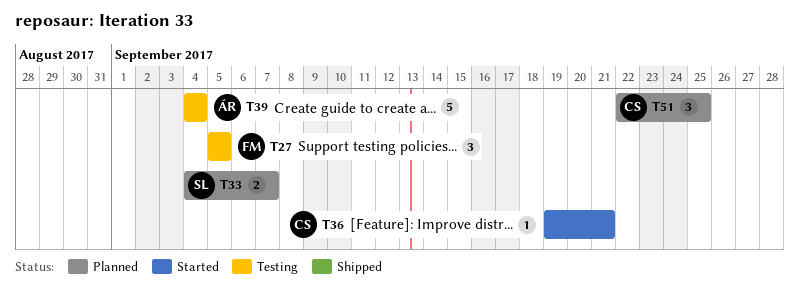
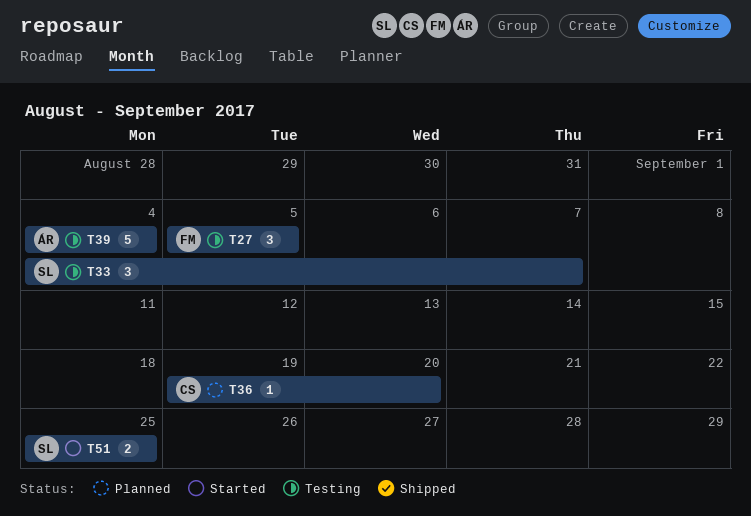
T33, status: Planned -> Testing
T33, estimate: 2 -> 3
T36, status: Started -> Planned
T36, due: Sep 21 -> Sep 20
T51, status: Planned -> Started
T51, owner: CS -> SL
T51, estimate: 3 -> 2
T51, start: Sep 22 -> Sep 25

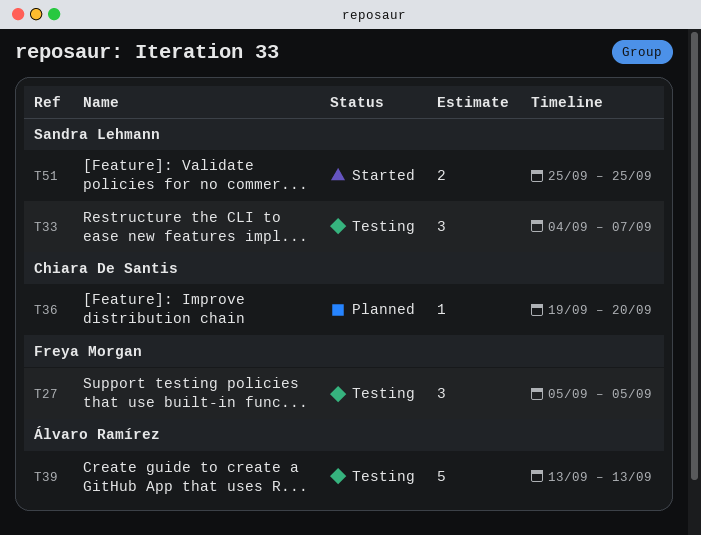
T39, start: Sep 4 -> Sep 13
T39, due: Sep 4 -> Sep 13

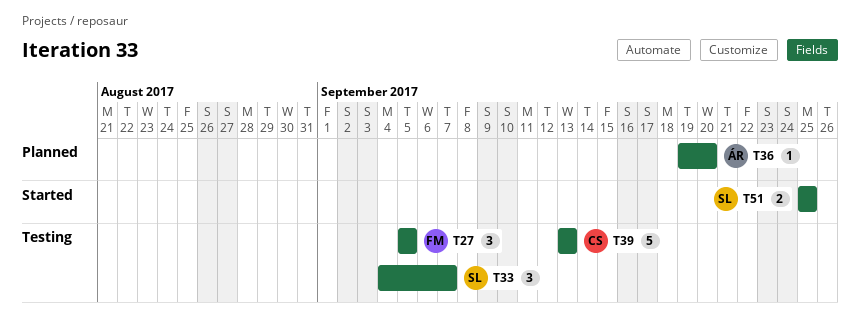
T36, owner: Chiara De Santis -> Álvaro Ramírez
T39, owner: Álvaro Ramírez -> Chiara De Santis

